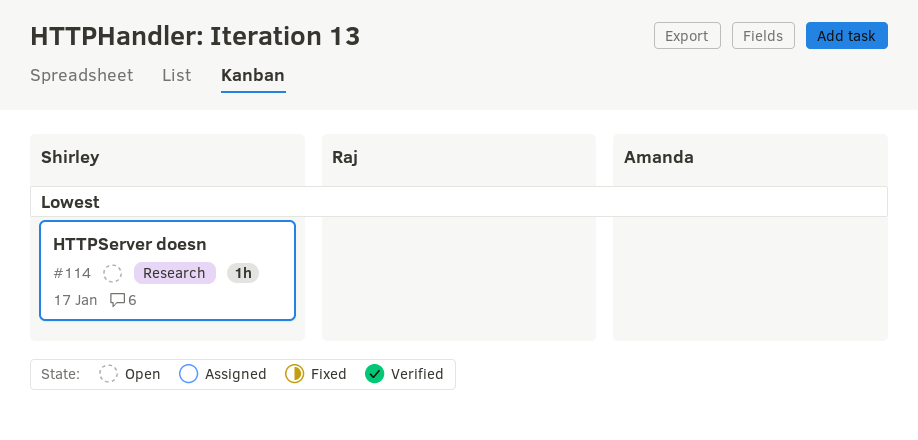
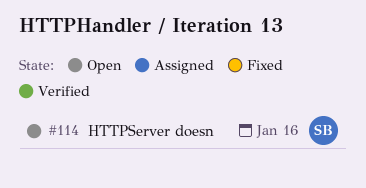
#114, due: Jan 17 -> Jan 16

